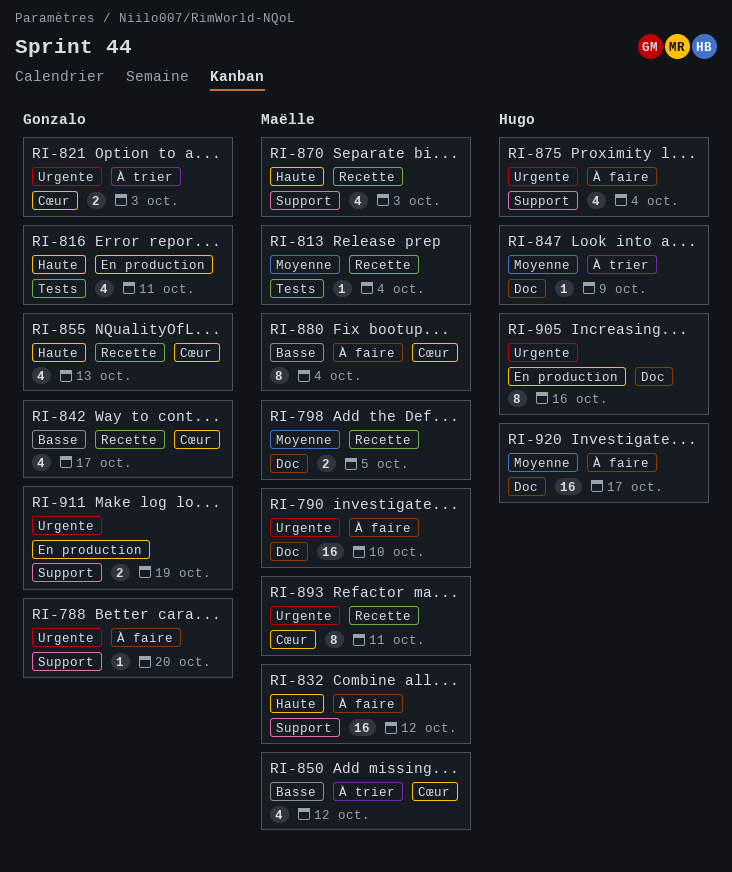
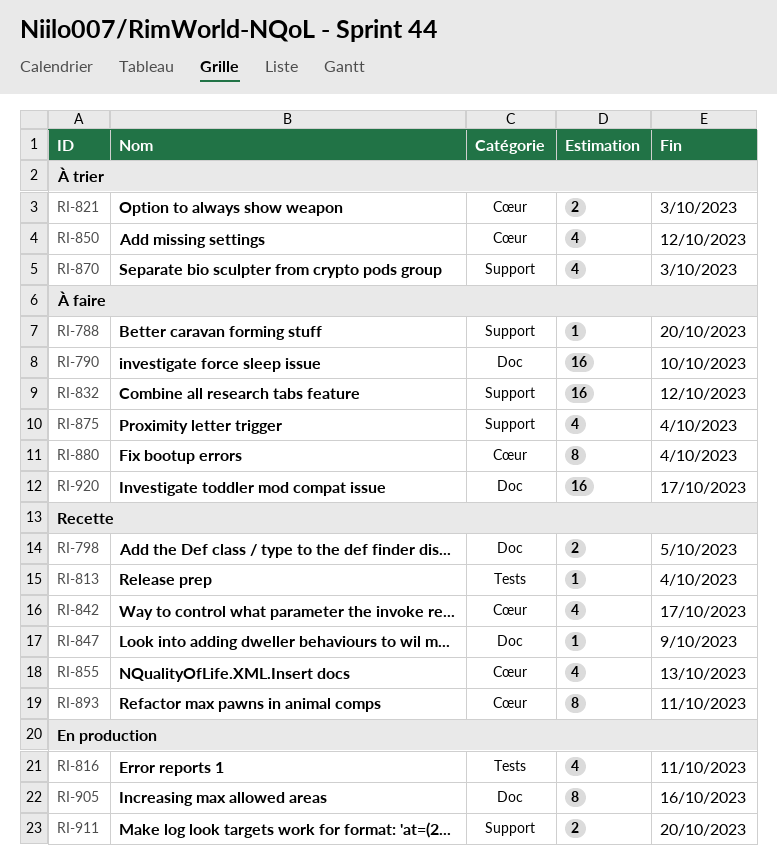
RI-847, status: À trier -> Recette
RI-870, status: Recette -> À trier
RI-911, due: Oct 19 -> Oct 20

